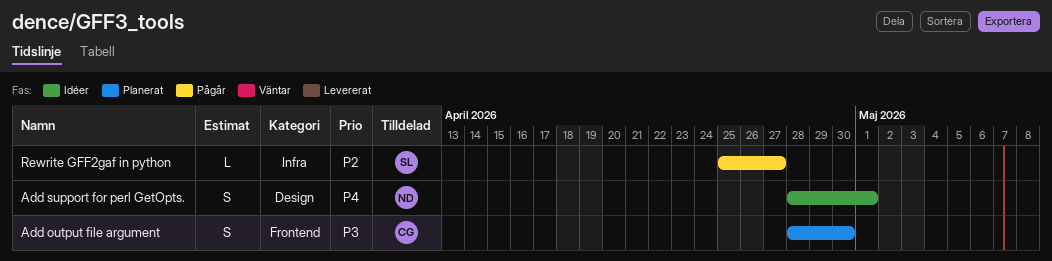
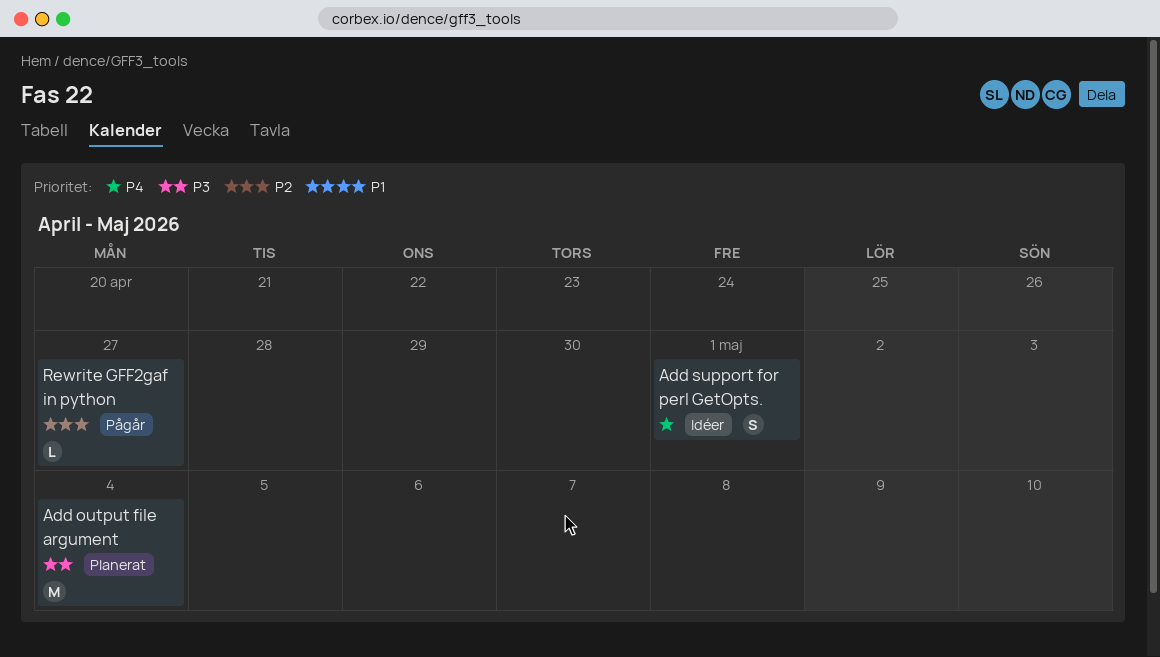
Add output file argument, estimate: S -> M
Add output file argument, due: Apr 30 -> May 4

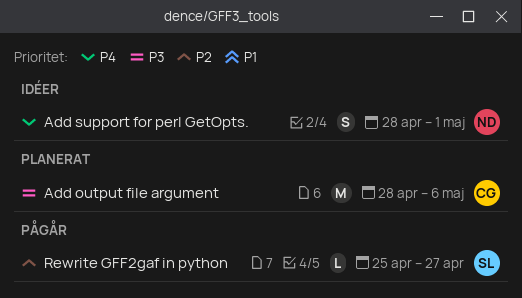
Add output file argument, due: May 4 -> May 6

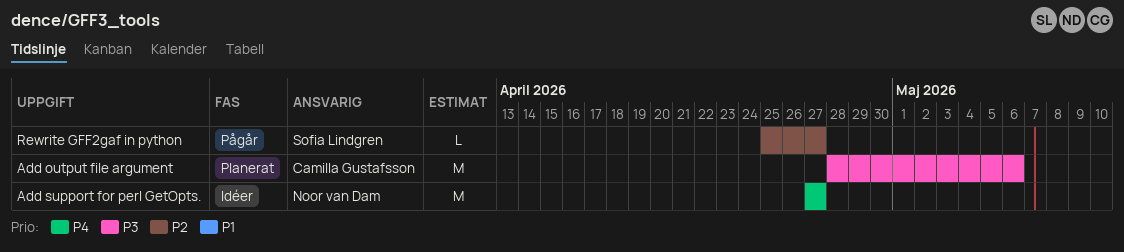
Add support for perl GetOpts., estimate: S -> M
Add support for perl GetOpts., start: Apr 28 -> Apr 27
Add support for perl GetOpts., due: May 1 -> Apr 27

